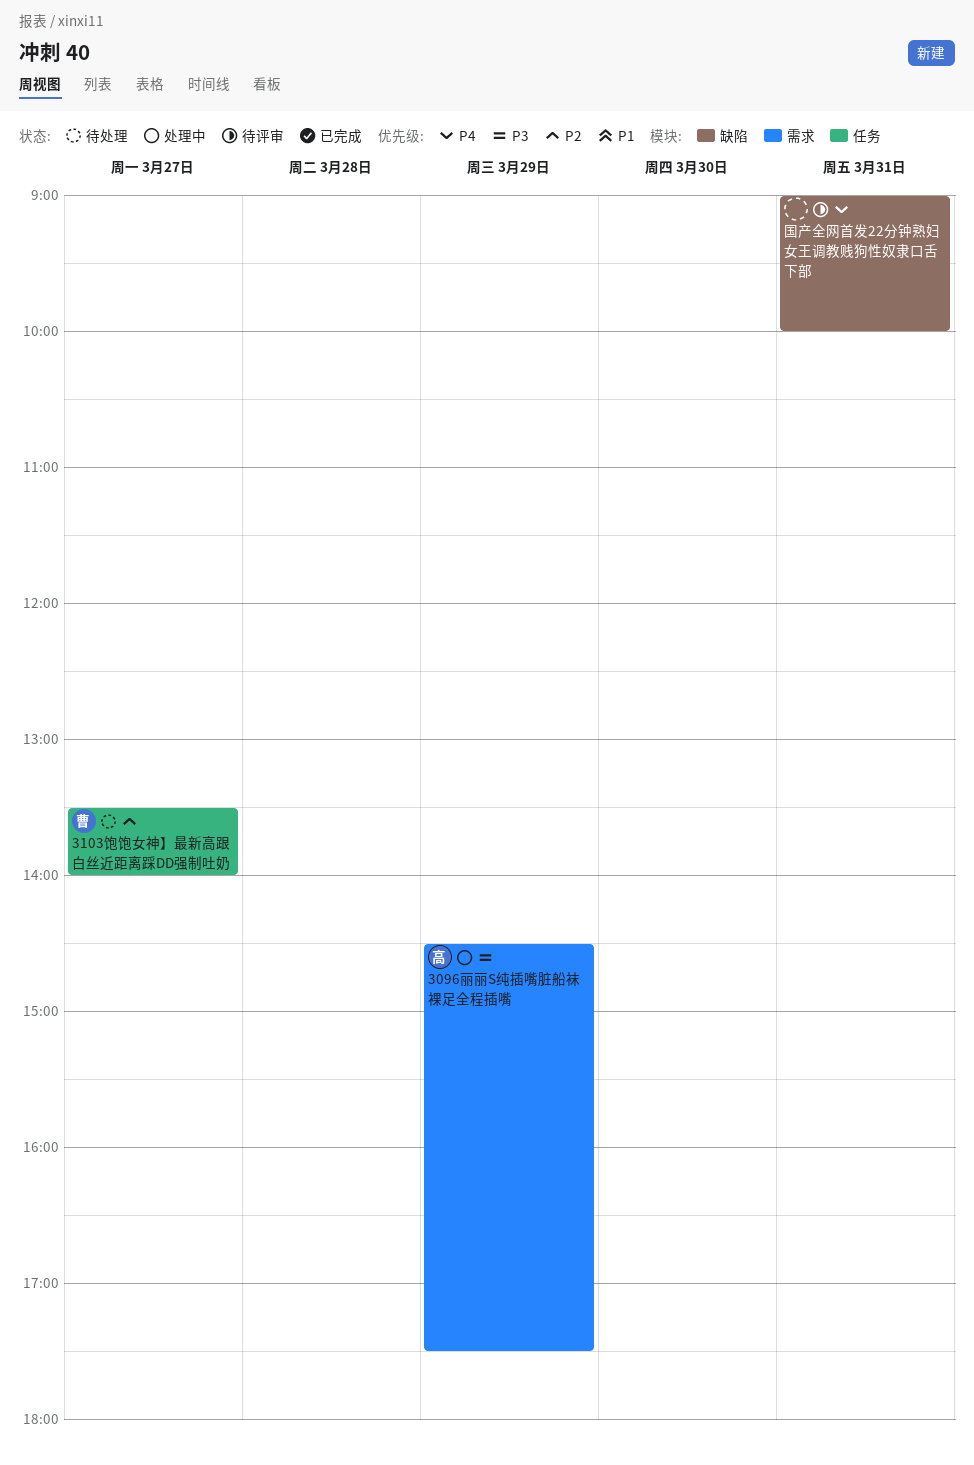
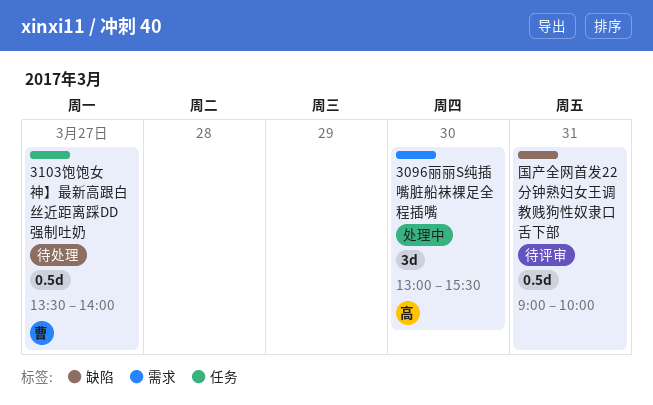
3096丽丽S纯插嘴脏船袜裸足全程插嘴, day: Mar 29 -> Mar 30
3096丽丽S纯插嘴脏船袜裸足全程插嘴, begins: 14:30 -> 13:00
3096丽丽S纯插嘴脏船袜裸足全程插嘴, ends: 17:30 -> 15:30

